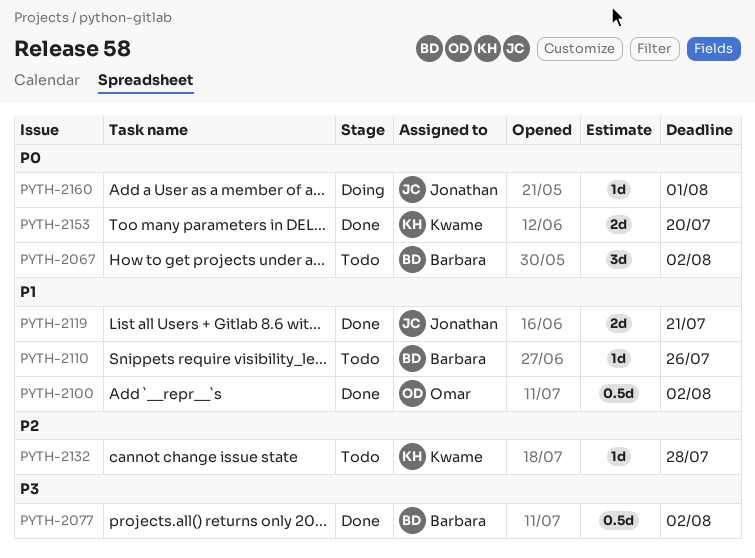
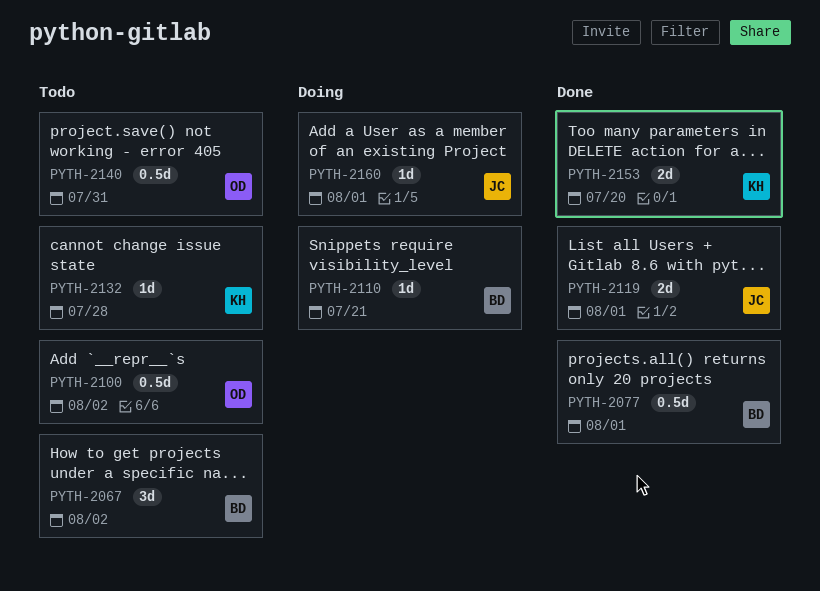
PYTH-2077, due: Aug 2 -> Aug 1
PYTH-2100, status: Done -> Todo
PYTH-2110, status: Todo -> Doing
PYTH-2110, due: Jul 26 -> Jul 21
PYTH-2119, due: Jul 21 -> Aug 1
PYTH-2140: none -> present

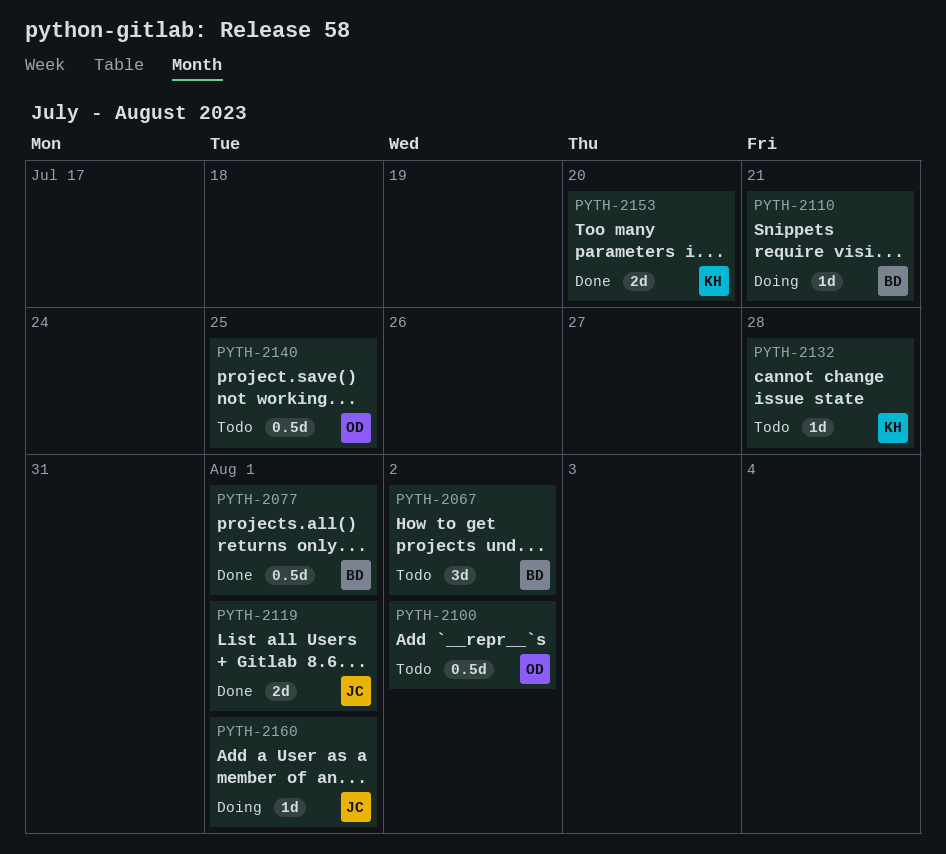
PYTH-2140, due: Jul 31 -> Jul 25

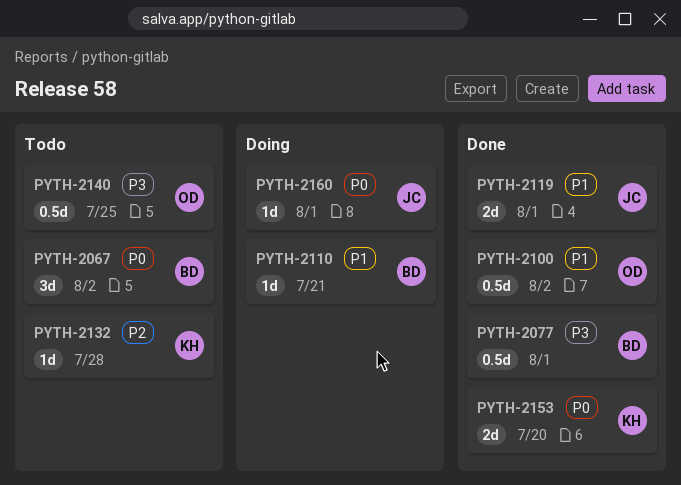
PYTH-2100, status: Todo -> Done

